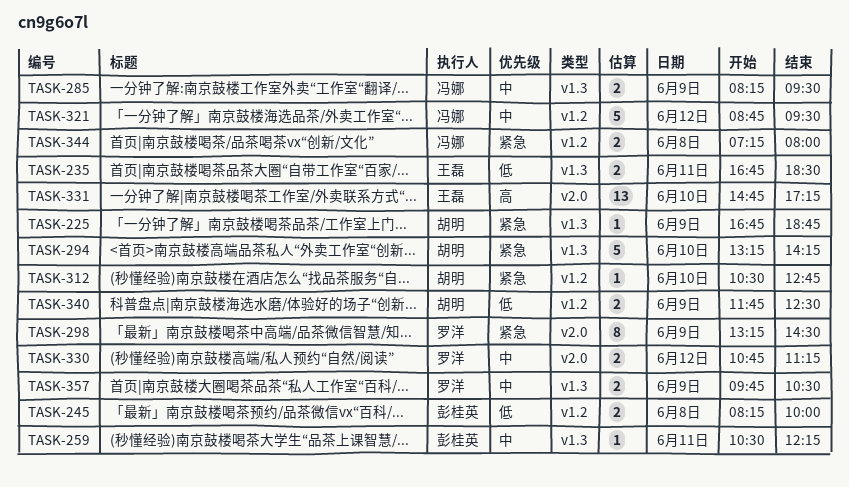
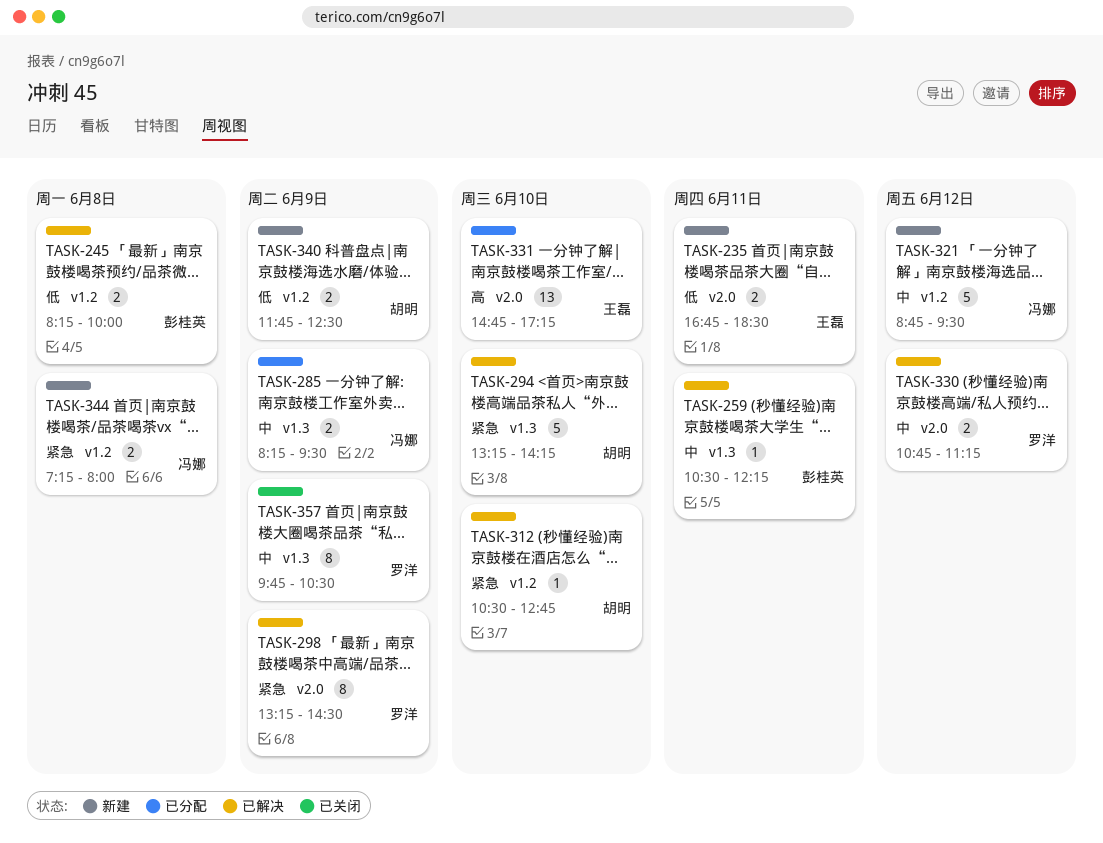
TASK-225: present -> none
TASK-235, label: v1.3 -> v2.0
TASK-357, estimate: 2 -> 8

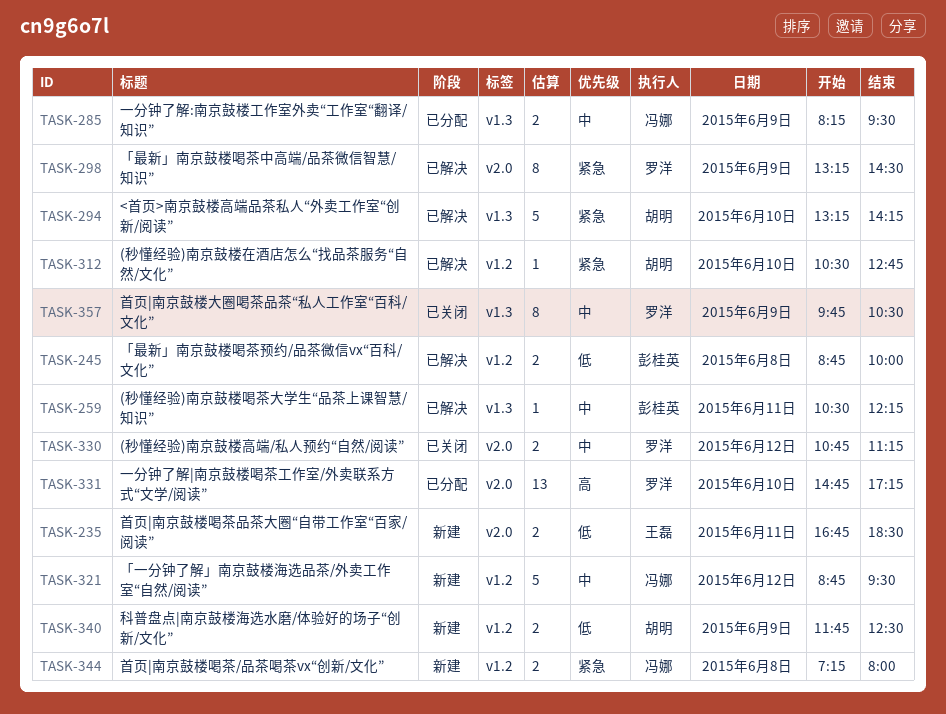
TASK-245, begins: 08:15 -> 08:45
TASK-330, status: 已解决 -> 已关闭
TASK-331, owner: 王磊 -> 罗洋

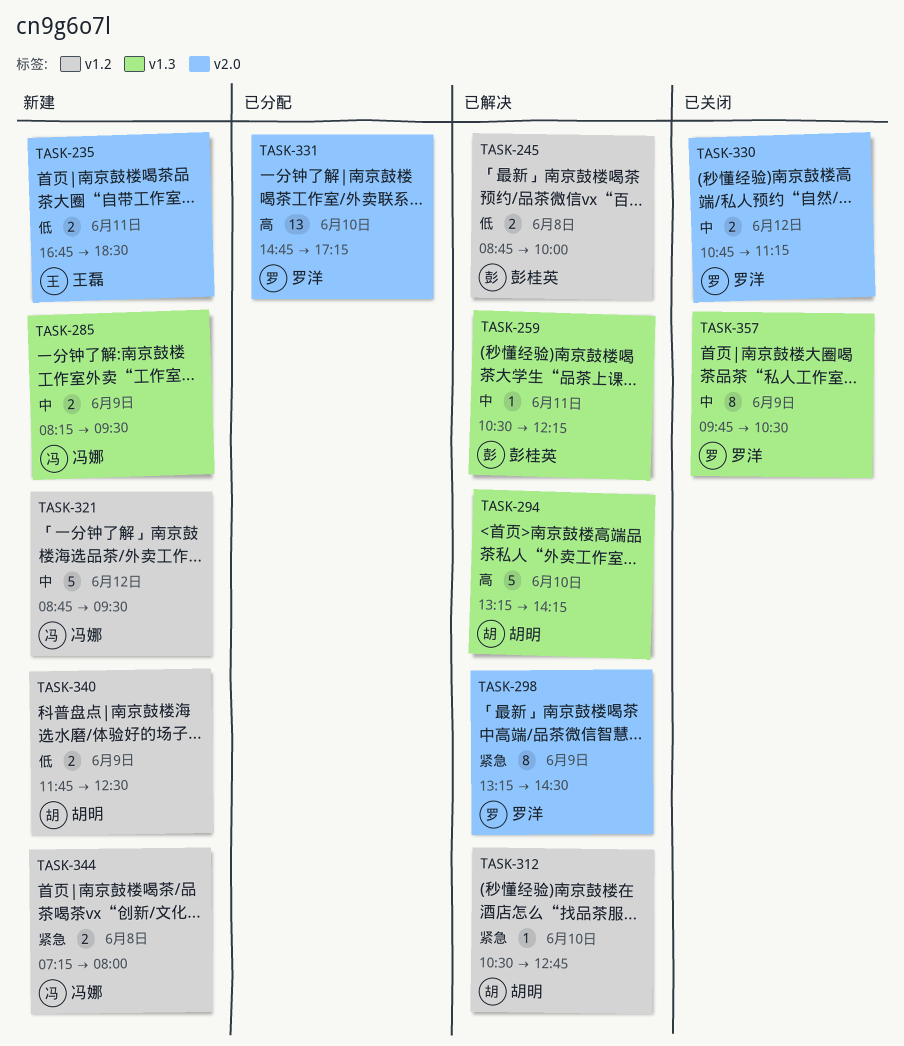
TASK-285, status: 已分配 -> 新建
TASK-294, priority: 紧急 -> 高

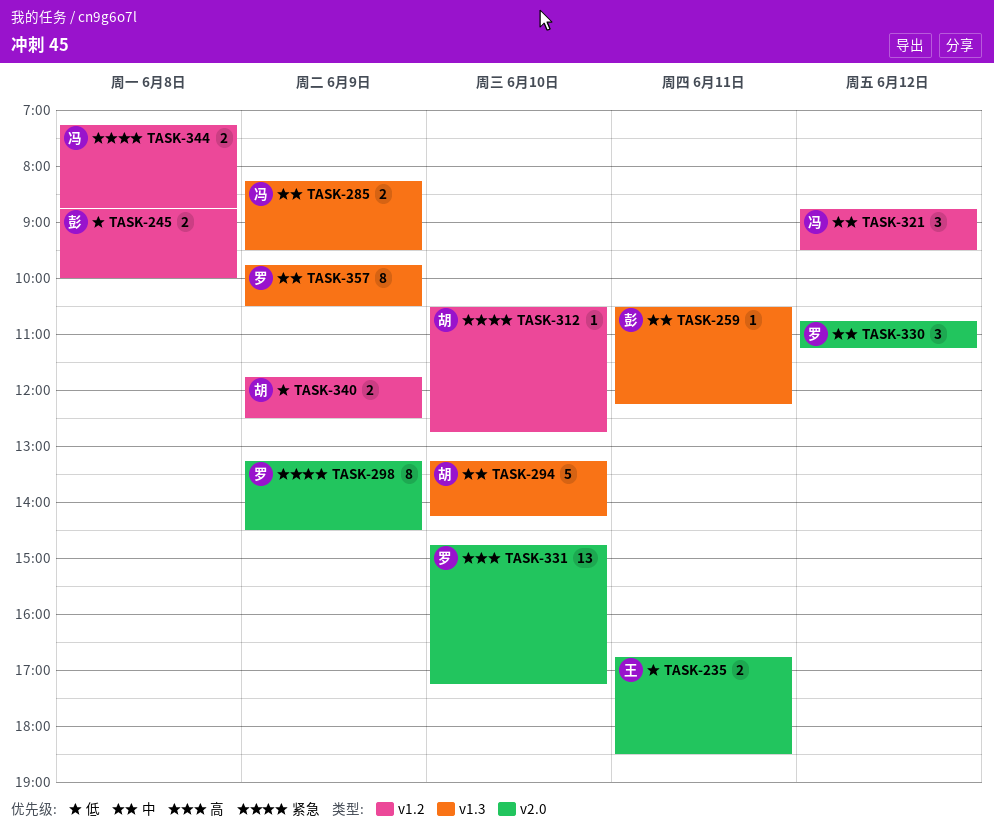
TASK-294, priority: 高 -> 中
TASK-321, estimate: 5 -> 3
TASK-330, estimate: 2 -> 3
TASK-344, ends: 08:00 -> 08:45

